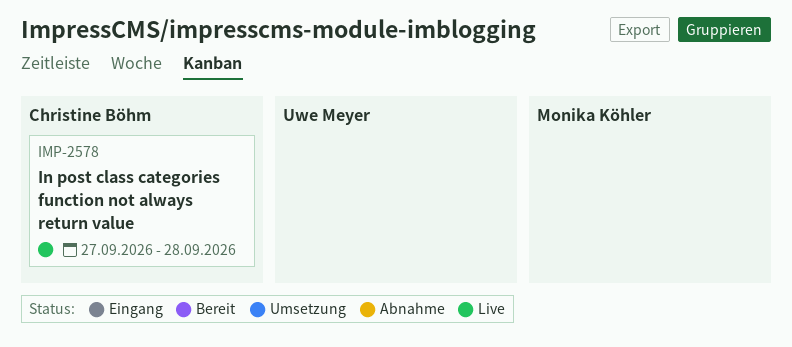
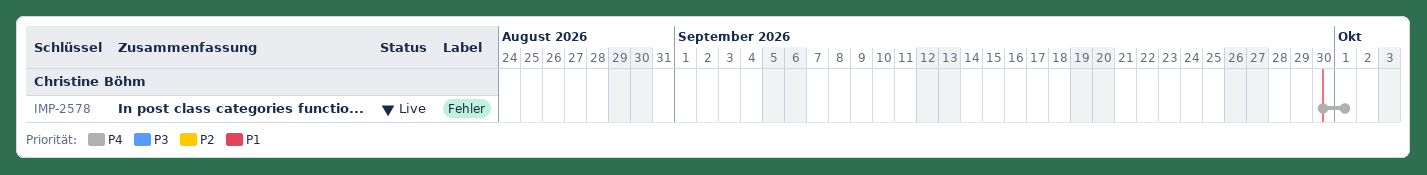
IMP-2578, start: Sep 27 -> Sep 30
IMP-2578, due: Sep 28 -> Oct 1

